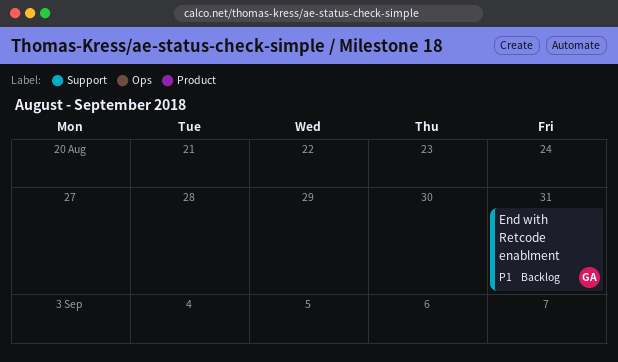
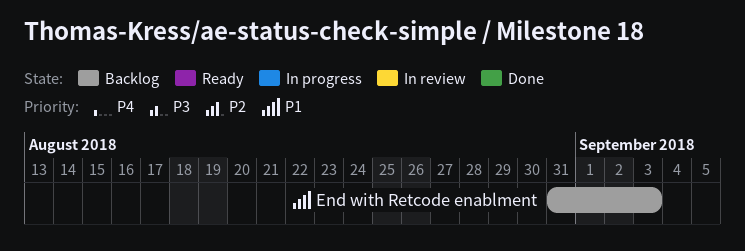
End with Retcode enablment, due: Aug 31 -> Sep 3

